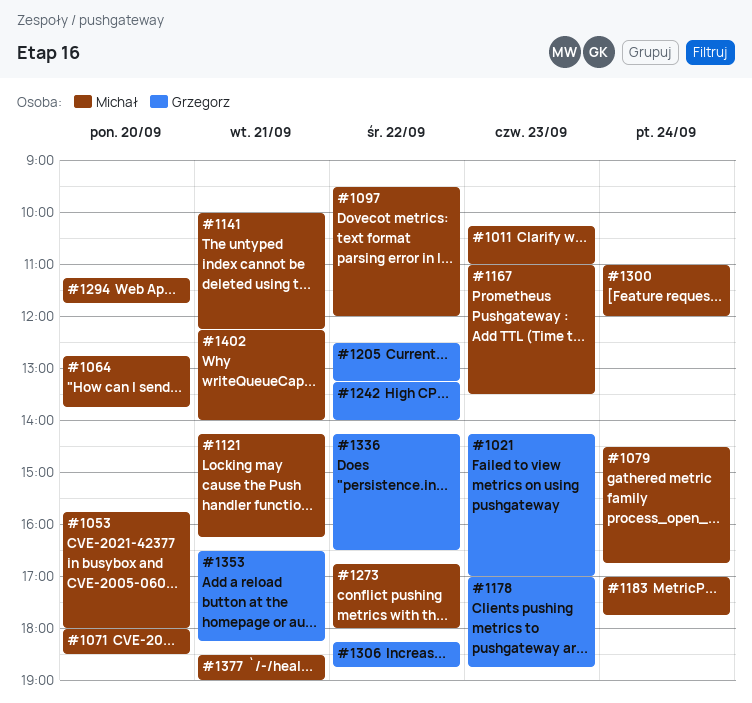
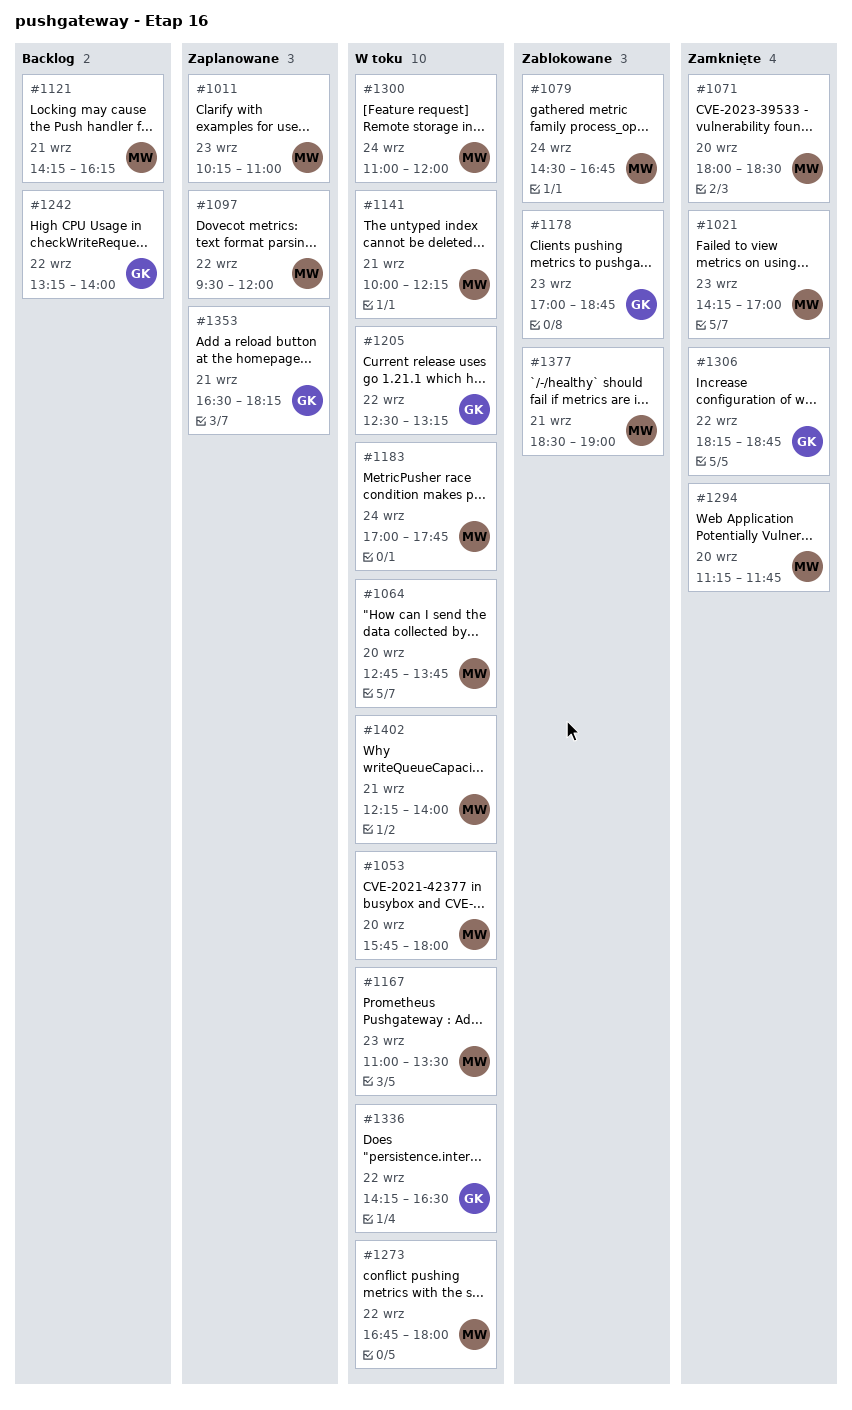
#1021, owner: Grzegorz -> Michał

